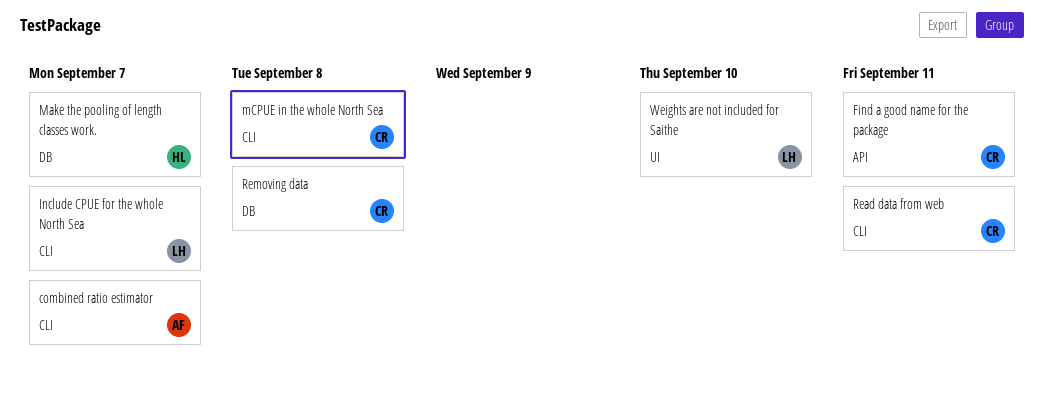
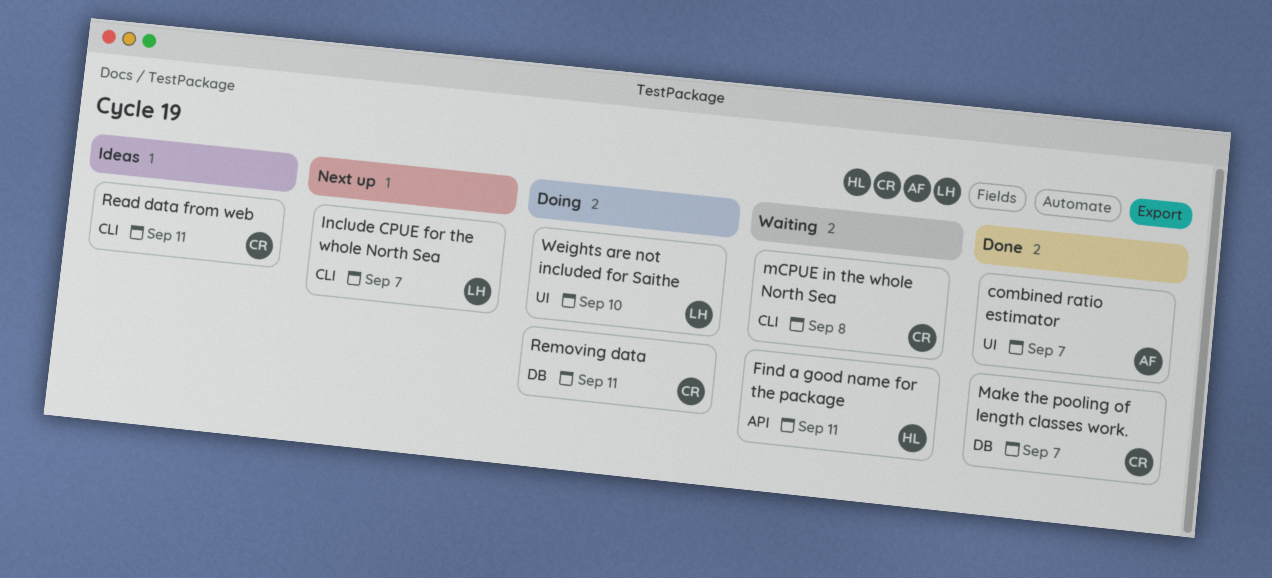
combined ratio estimator, label: CLI -> UI
Find a good name for the package, owner: CR -> HL
Make the pooling of length classes work., owner: HL -> CR
Removing data, due: Sep 8 -> Sep 11

